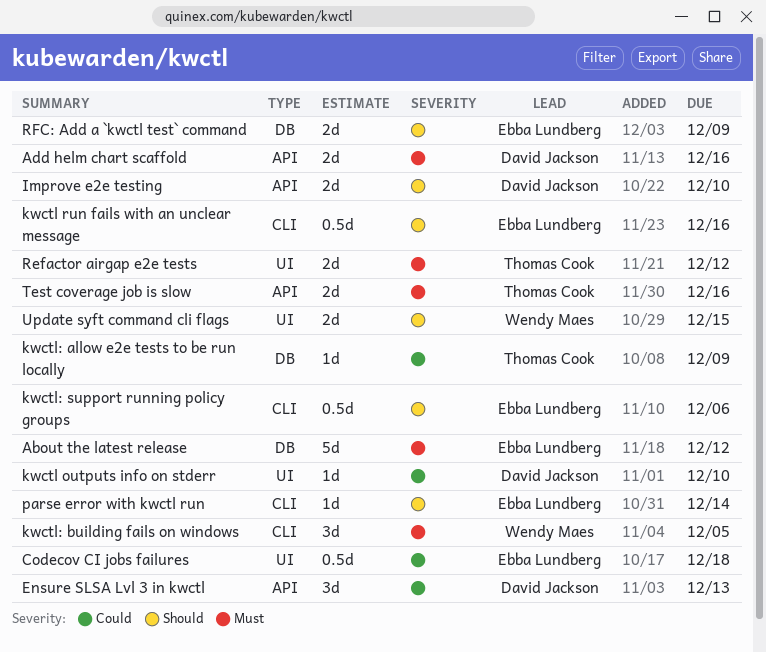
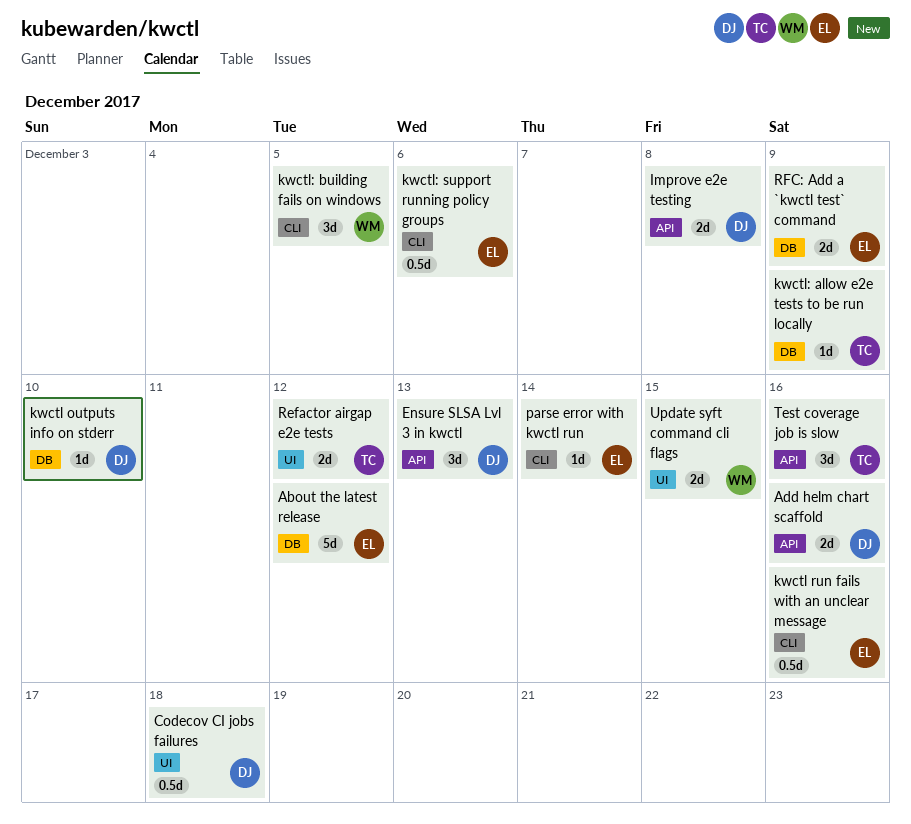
Codecov CI jobs failures, owner: Ebba Lundberg -> David Jackson
Improve e2e testing, due: Dec 10 -> Dec 8
kwctl outputs info on stderr, label: UI -> DB
Test coverage job is slow, estimate: 2d -> 3d

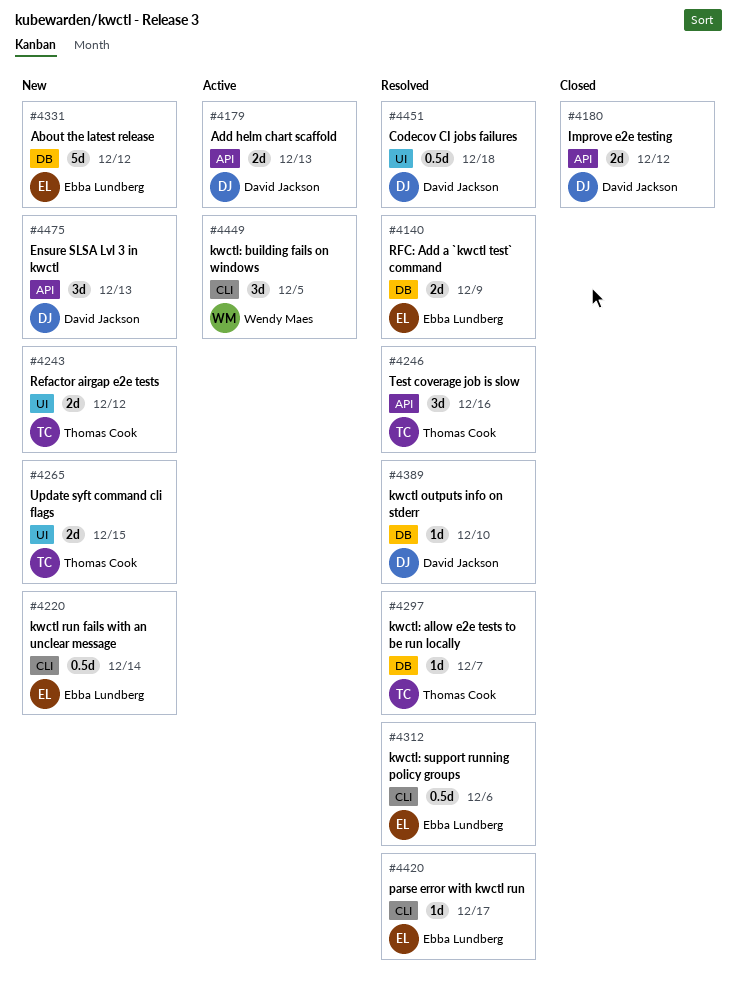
Add helm chart scaffold, due: Dec 16 -> Dec 13
Improve e2e testing, due: Dec 8 -> Dec 12
kwctl run fails with an unclear message, due: Dec 16 -> Dec 14
kwctl: allow e2e tests to be run locally, due: Dec 9 -> Dec 7
parse error with kwctl run, due: Dec 14 -> Dec 17
Update syft command cli flags, owner: Wendy Maes -> Thomas Cook

